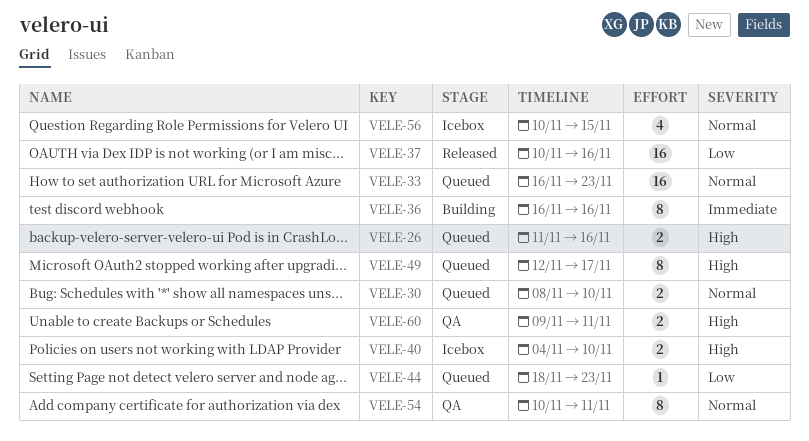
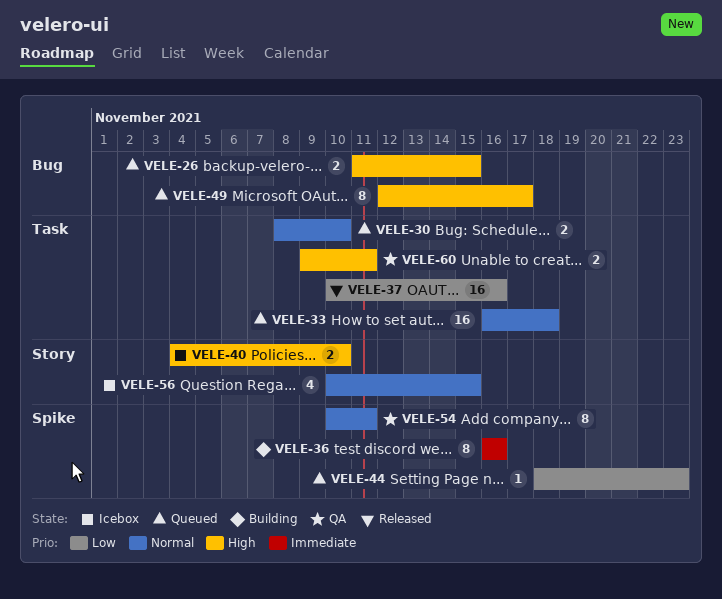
VELE-26, due: Nov 16 -> Nov 15
VELE-33, due: Nov 23 -> Nov 18

